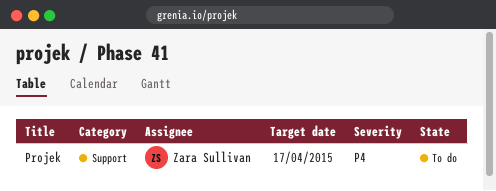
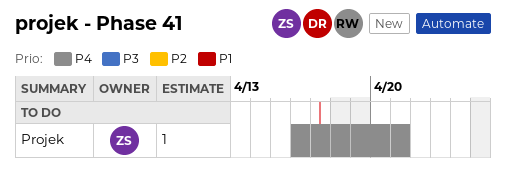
Projek, due: Apr 17 -> Apr 21

